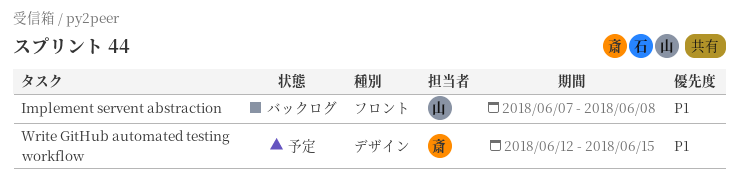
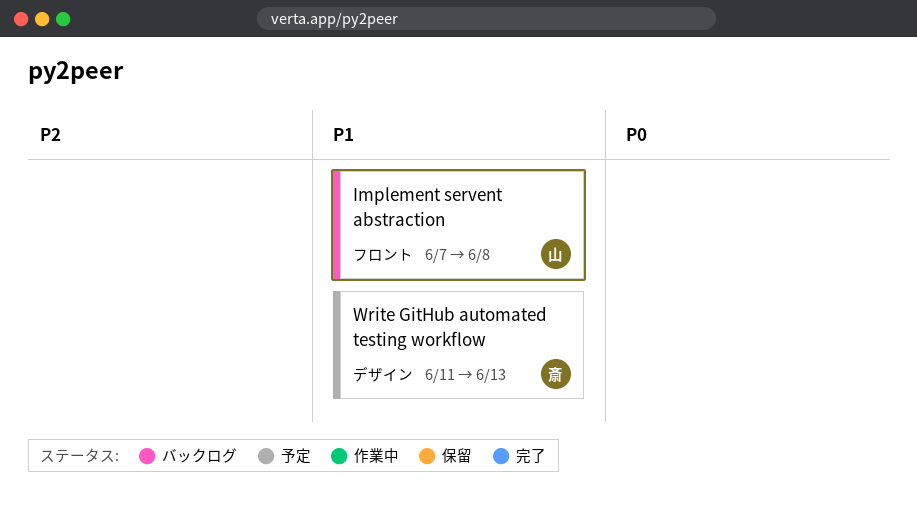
Write GitHub automated testing workflow, start: Jun 12 -> Jun 11
Write GitHub automated testing workflow, due: Jun 15 -> Jun 13

